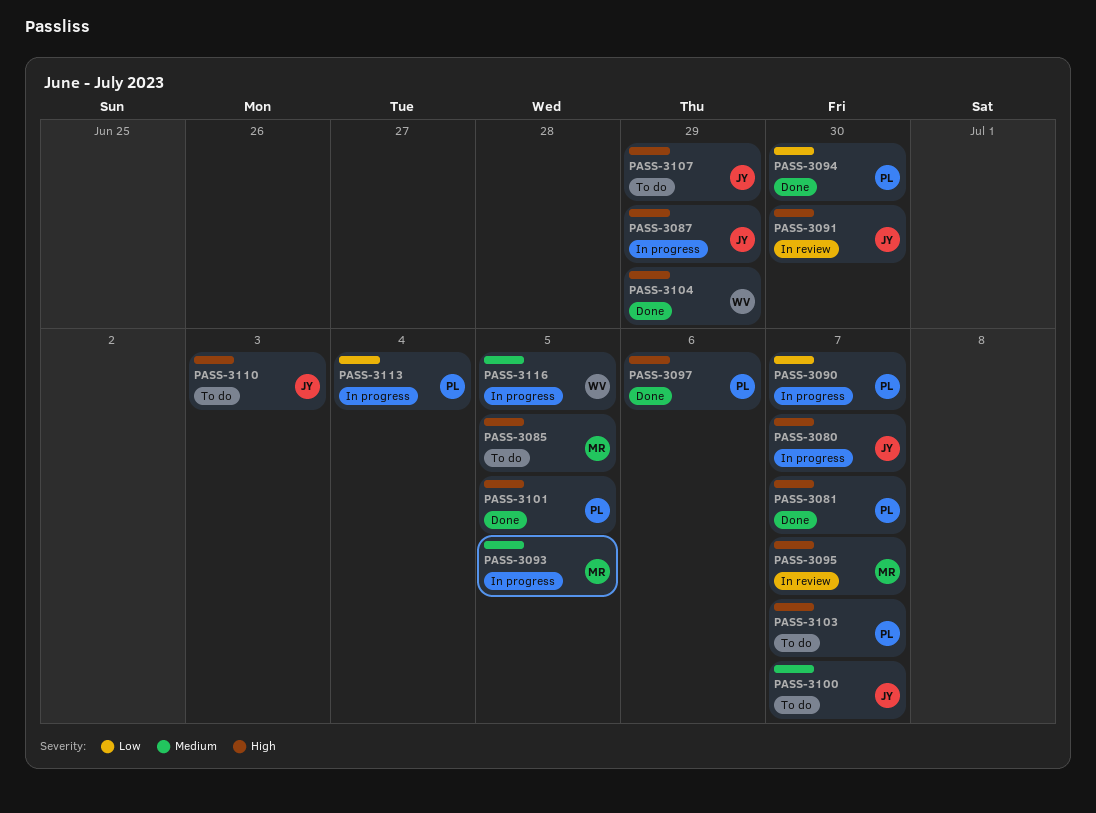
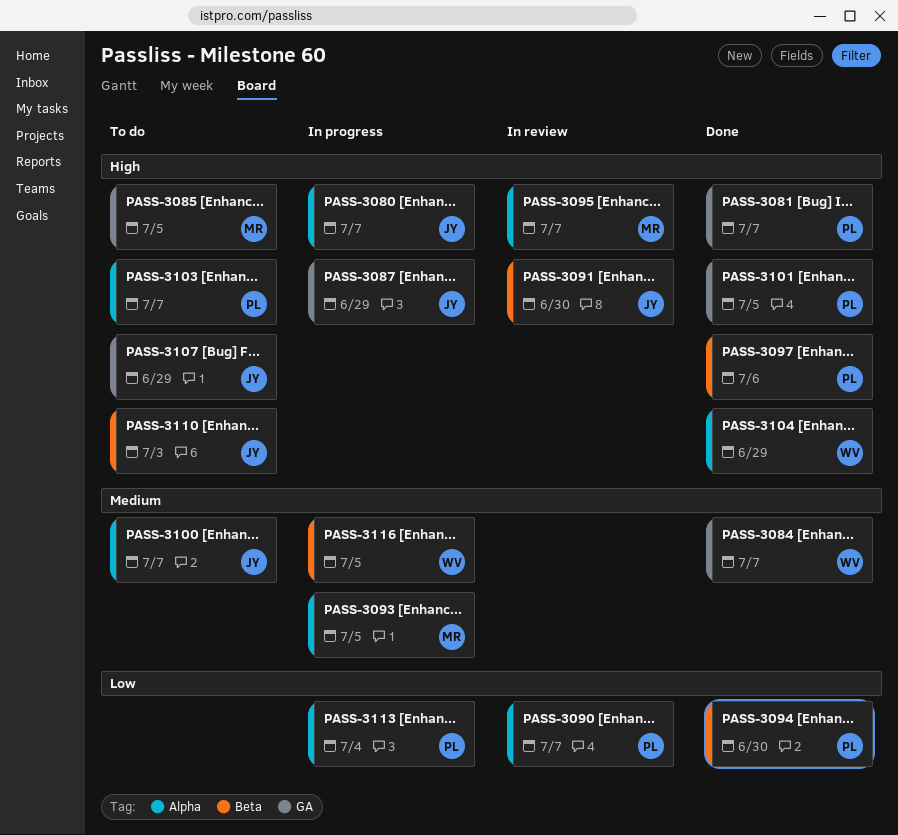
PASS-3084: none -> present
PASS-3090, status: In progress -> In review

